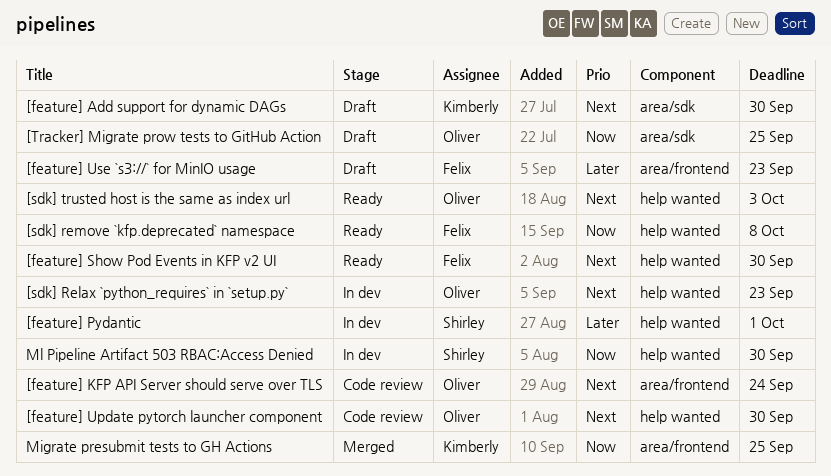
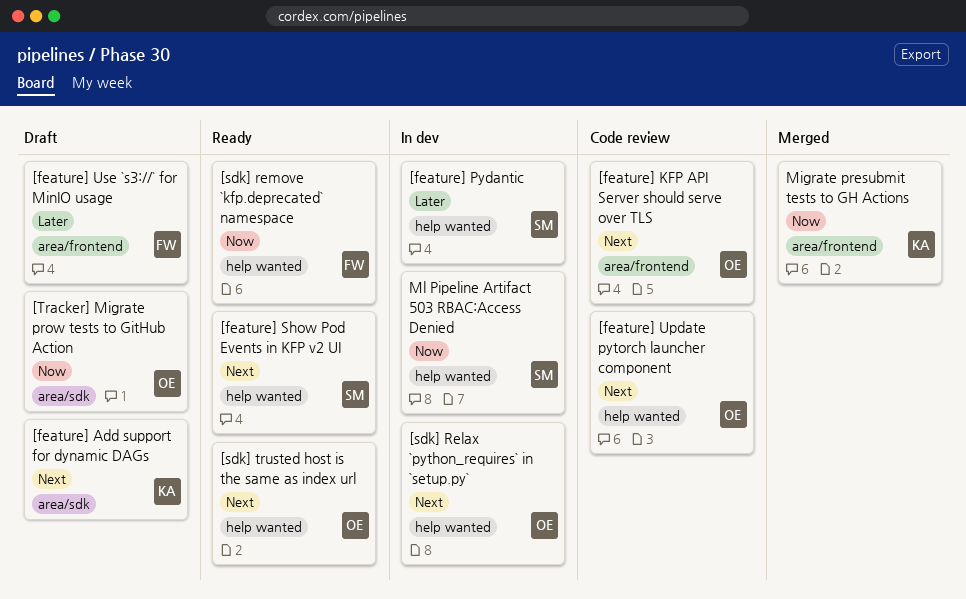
[feature] Show Pod Events in KFP v2 UI, owner: Felix -> Shirley

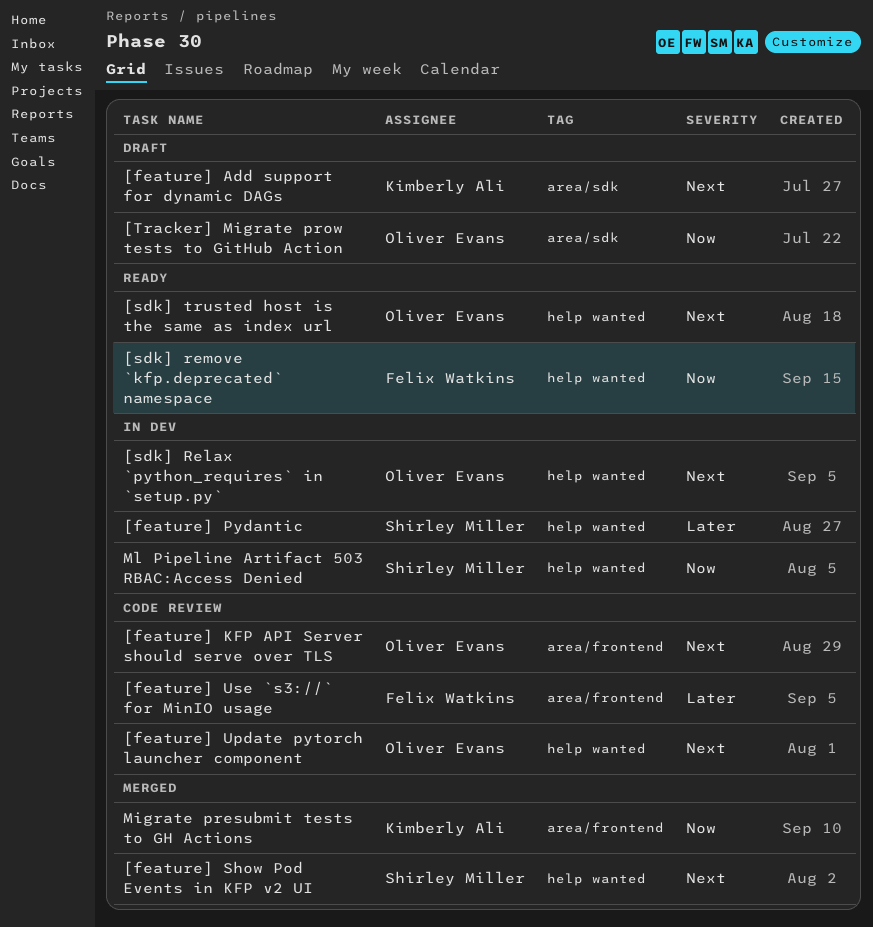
[feature] Show Pod Events in KFP v2 UI, status: Ready -> Merged
[feature] Use `s3://` for MinIO usage, status: Draft -> Code review

